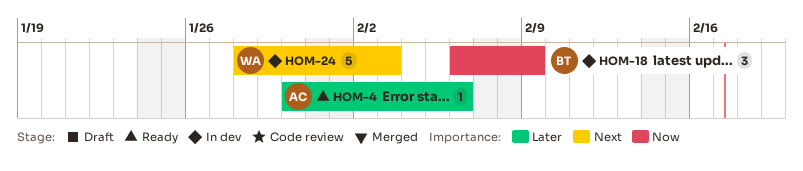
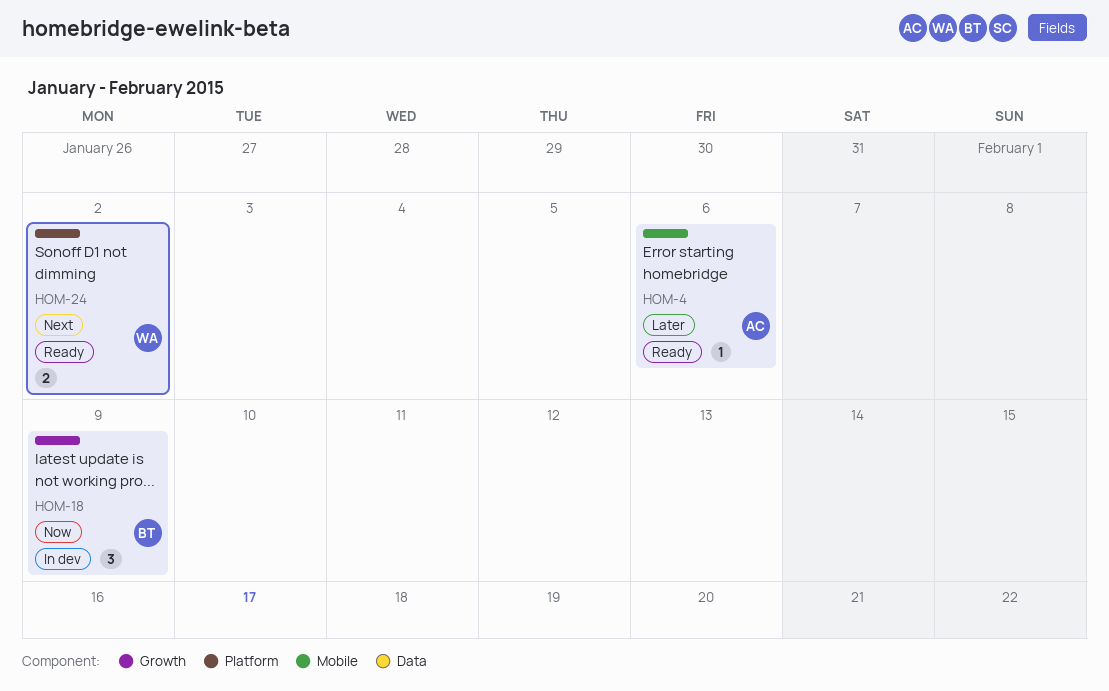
HOM-24, status: In dev -> Ready
HOM-24, estimate: 5 -> 2
HOM-24, due: Feb 3 -> Feb 2

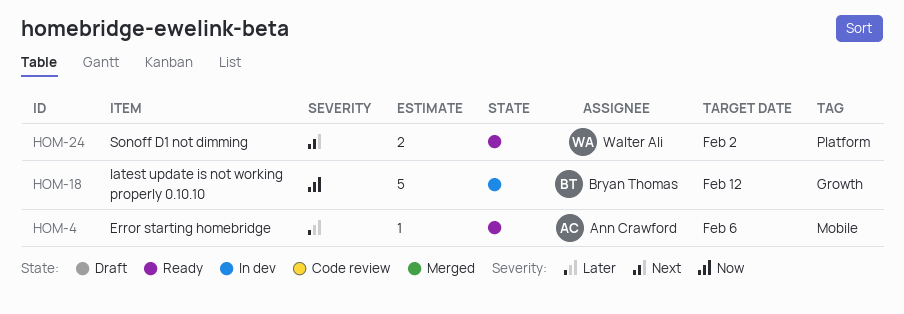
HOM-18, estimate: 3 -> 5
HOM-18, due: Feb 9 -> Feb 12

